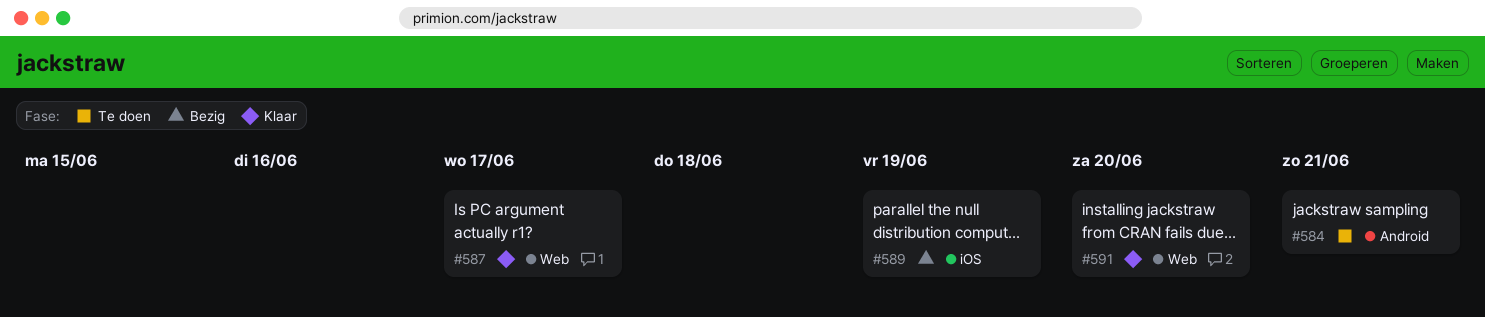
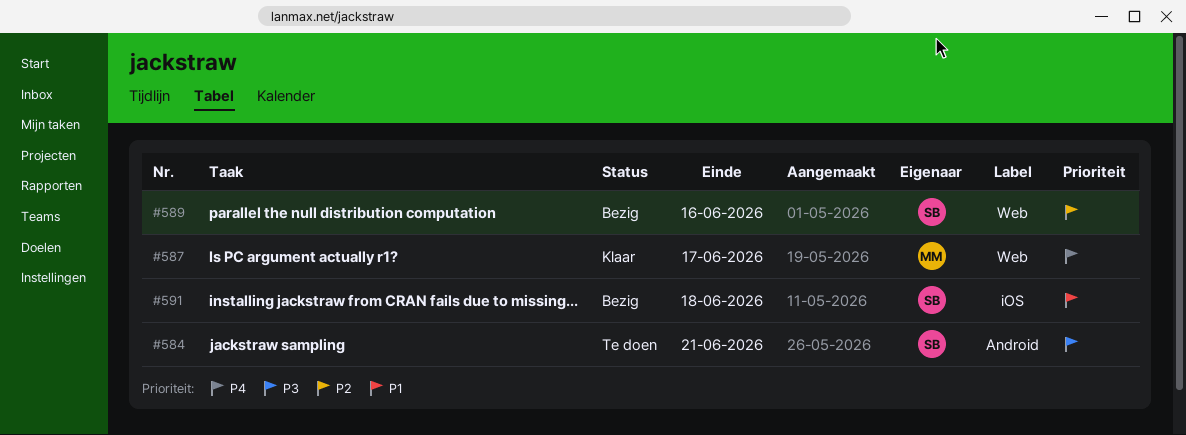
#589, label: iOS -> Web
#589, due: Jun 19 -> Jun 16
#591, status: Klaar -> Bezig
#591, label: Web -> iOS
#591, due: Jun 20 -> Jun 18

